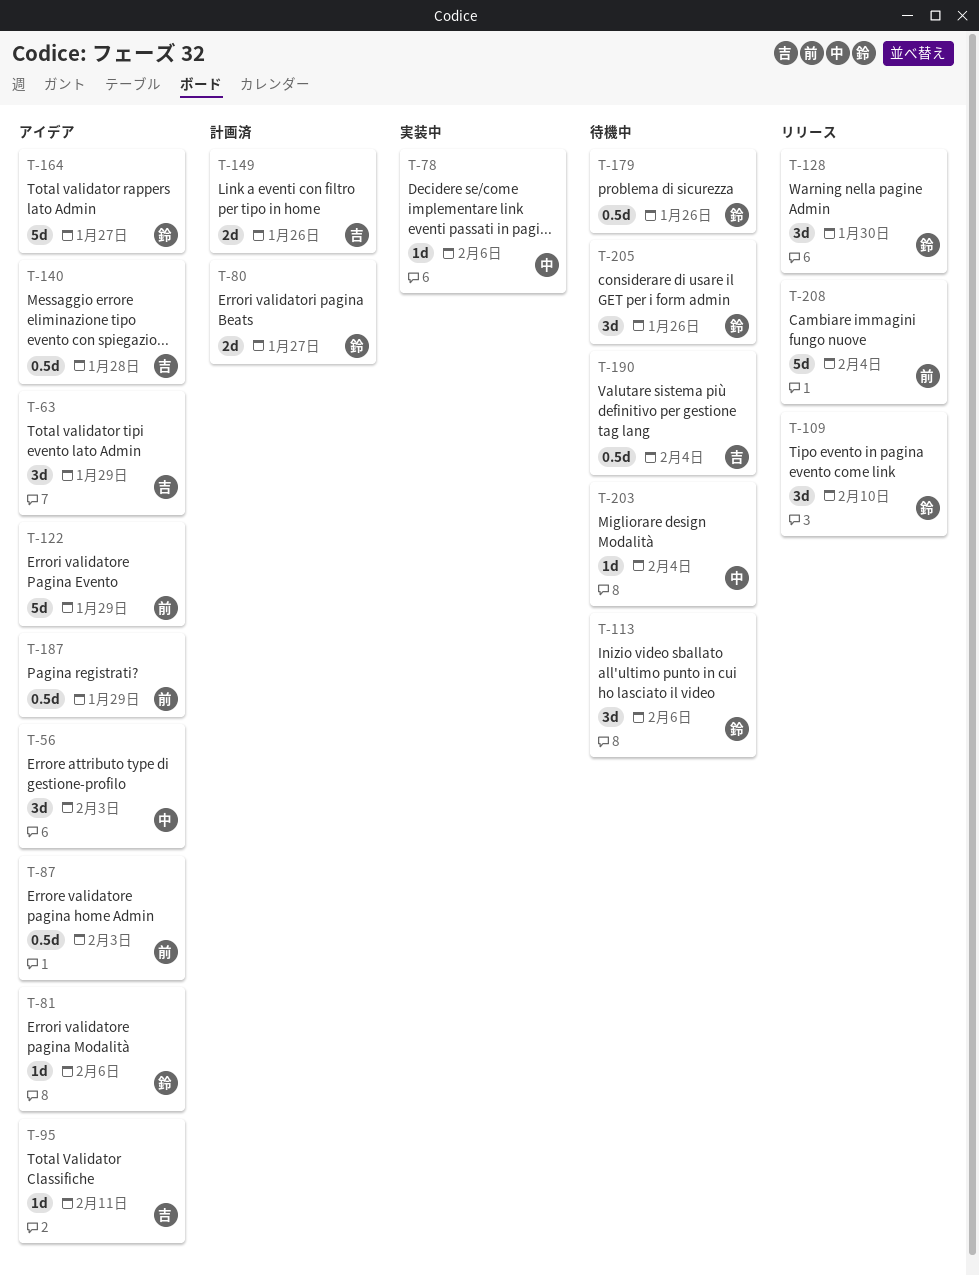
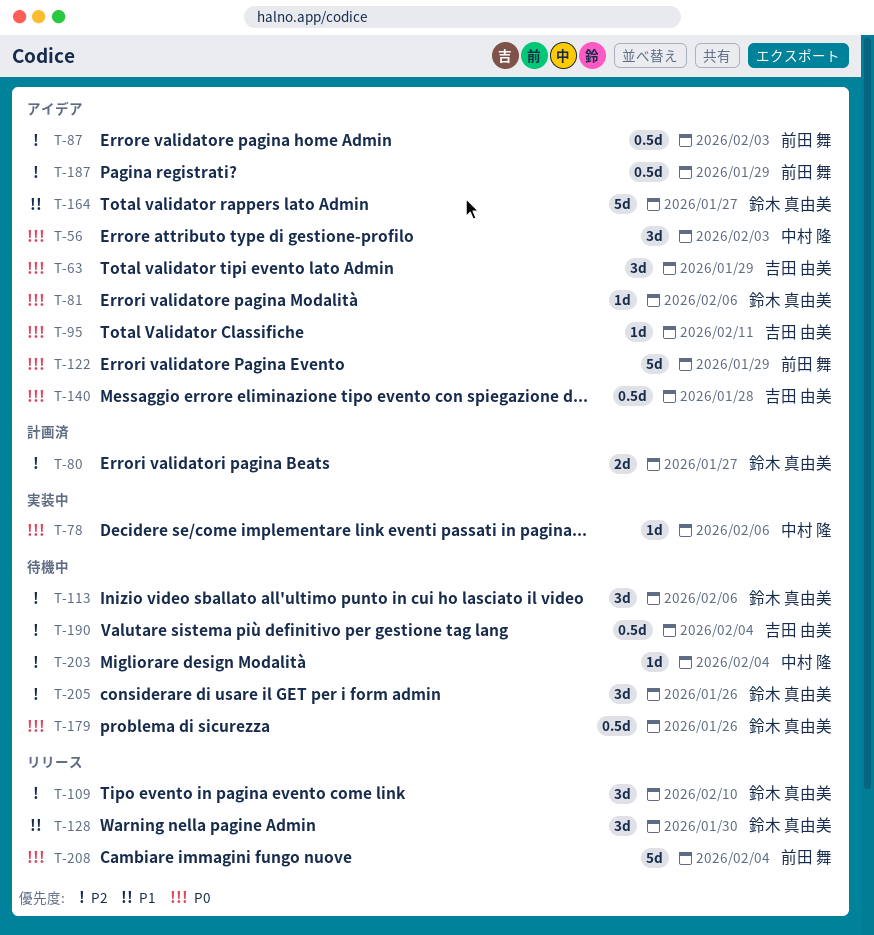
T-149: present -> none

